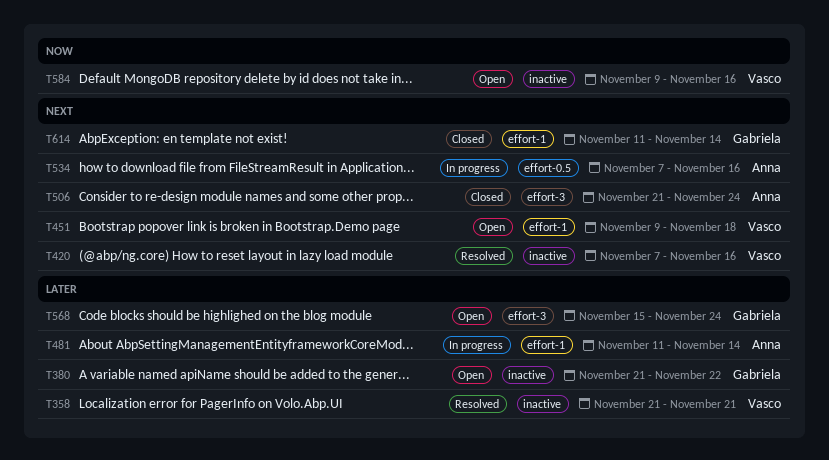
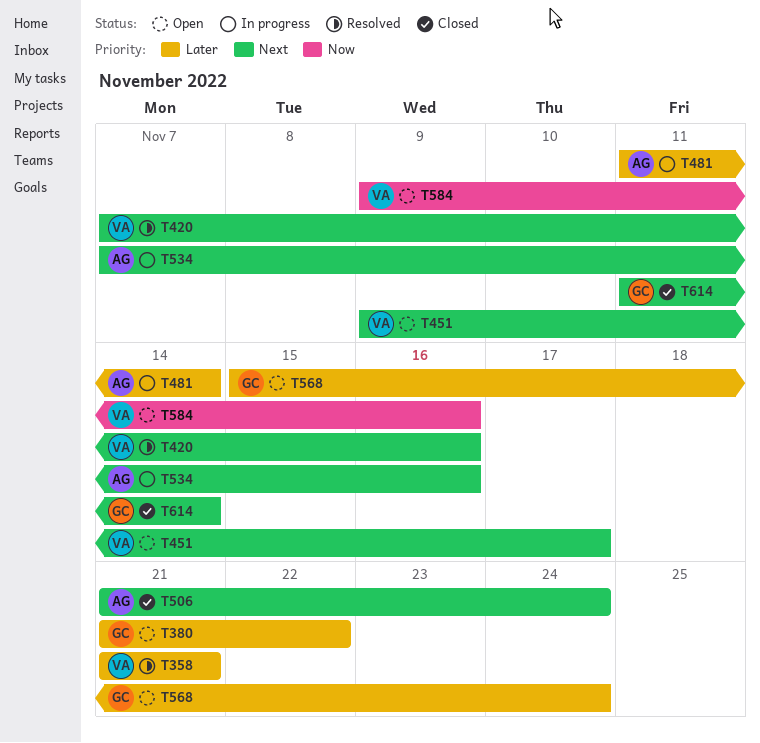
T451, due: Nov 18 -> Nov 17

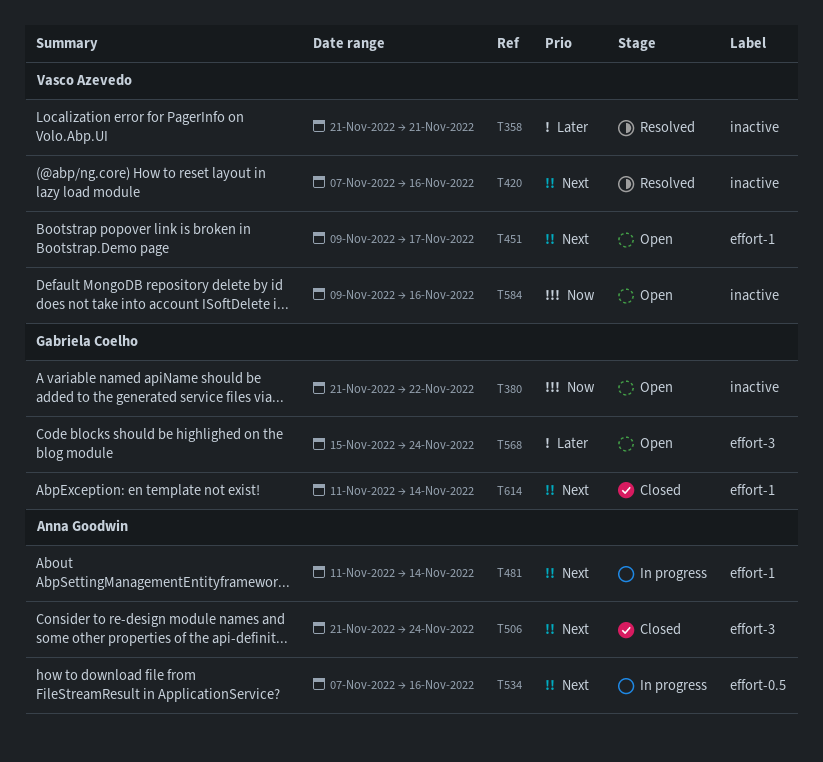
T380, priority: Later -> Now
T481, priority: Later -> Next

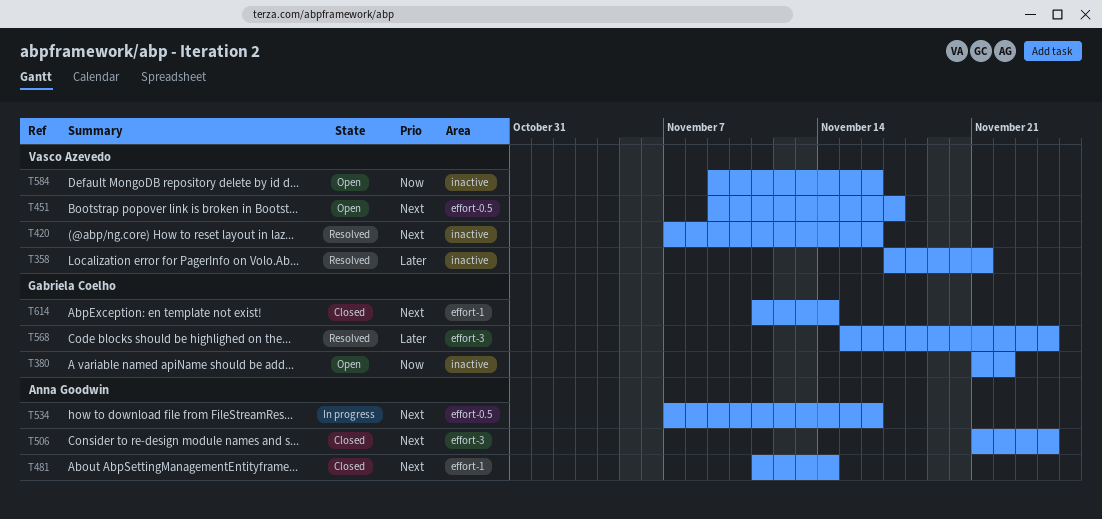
T358, start: Nov 21 -> Nov 17
T451, label: effort-1 -> effort-0.5
T481, status: In progress -> Closed
T568, status: Open -> Resolved

